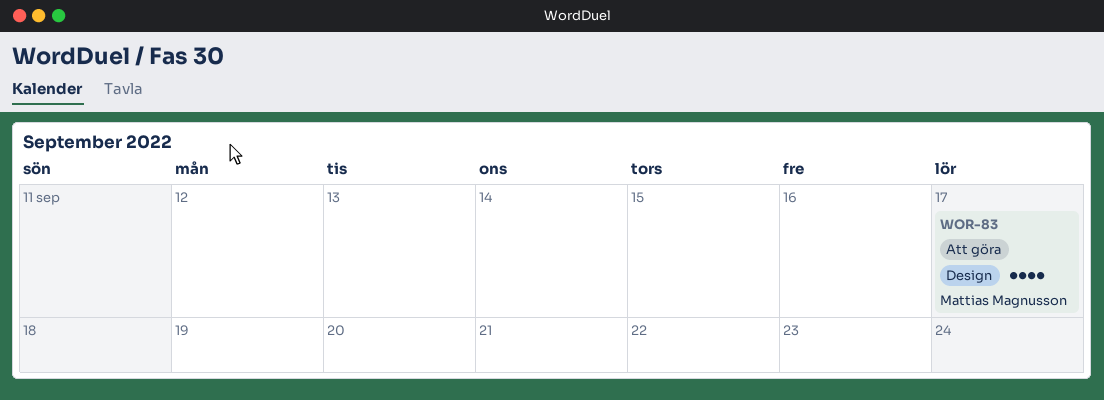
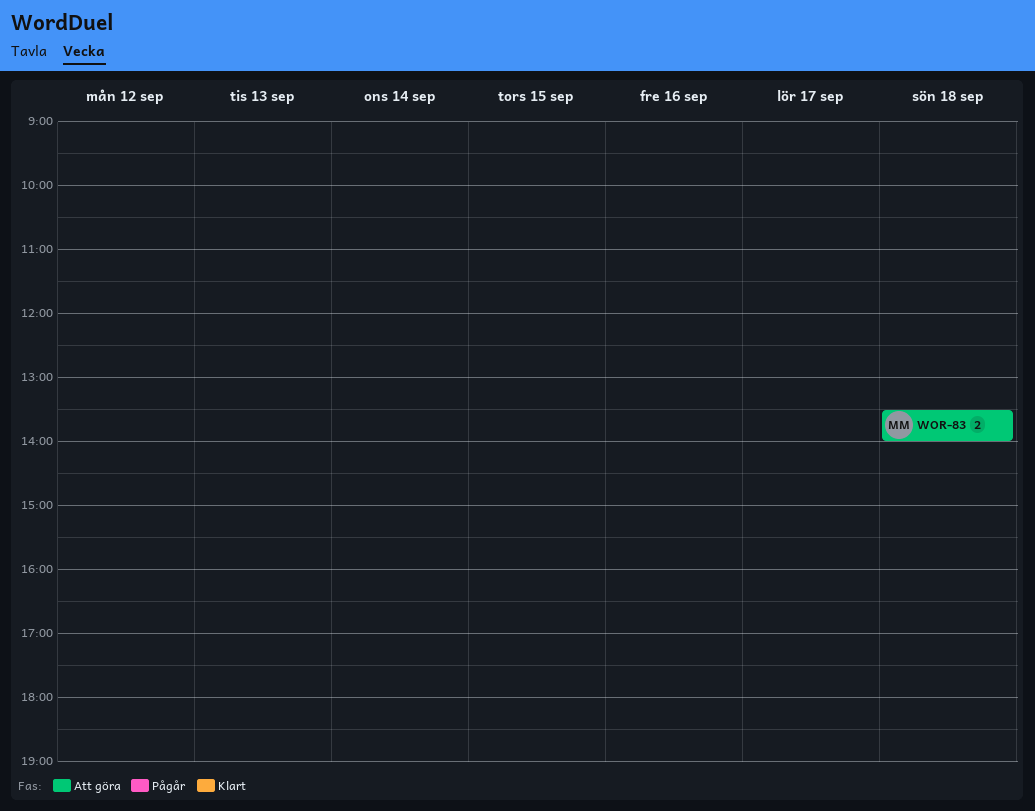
WOR-83, estimate: 4 -> 2
WOR-83, day: Sep 17 -> Sep 18

